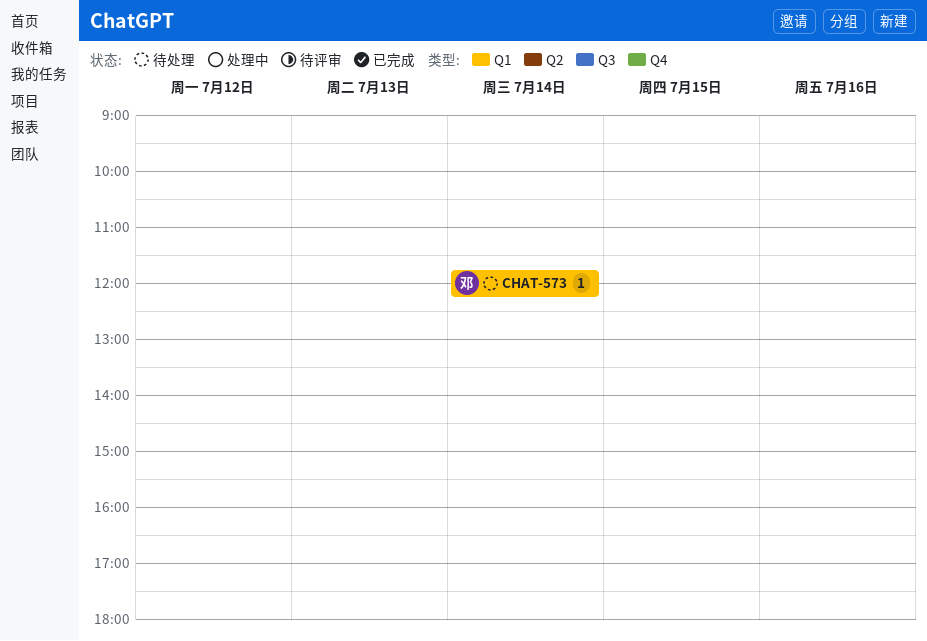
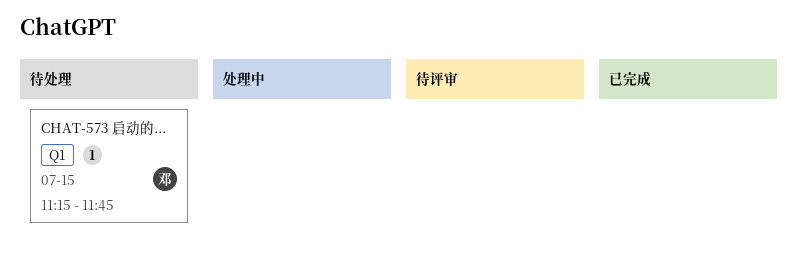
CHAT-573, day: Jul 14 -> Jul 15
CHAT-573, begins: 11:45 -> 11:15
CHAT-573, ends: 12:15 -> 11:45

